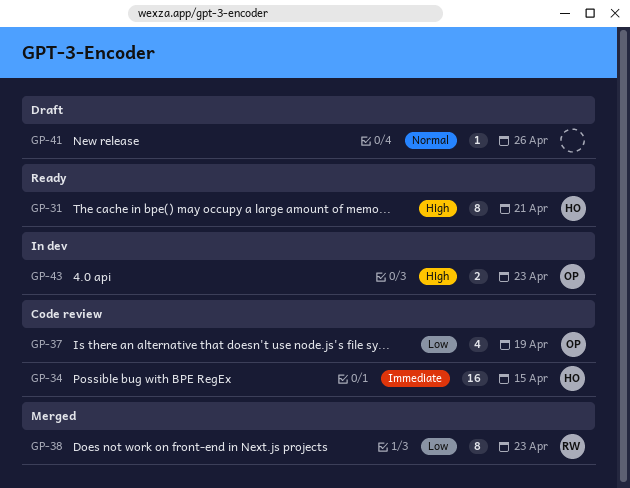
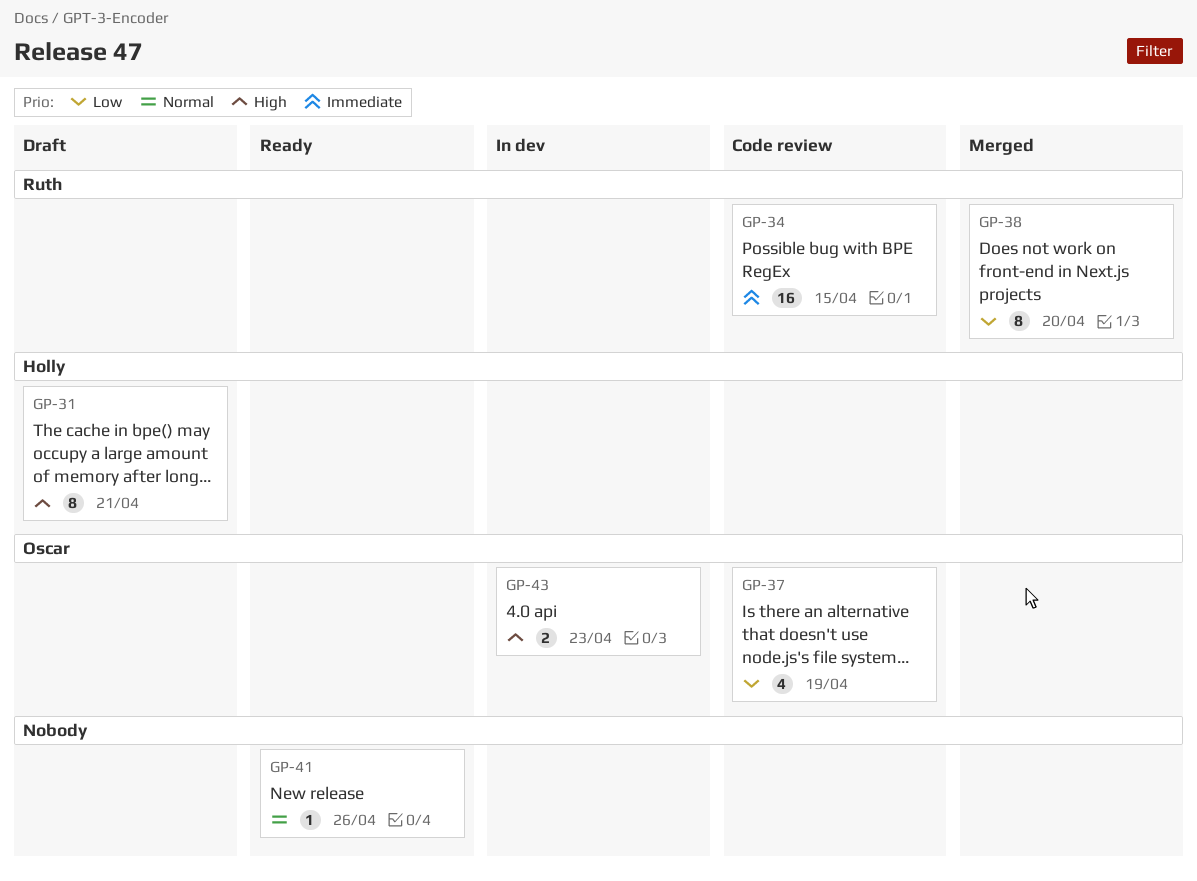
GP-31, status: Ready -> Draft
GP-34, owner: Holly -> Ruth
GP-38, due: Apr 23 -> Apr 20
GP-41, status: Draft -> Ready

